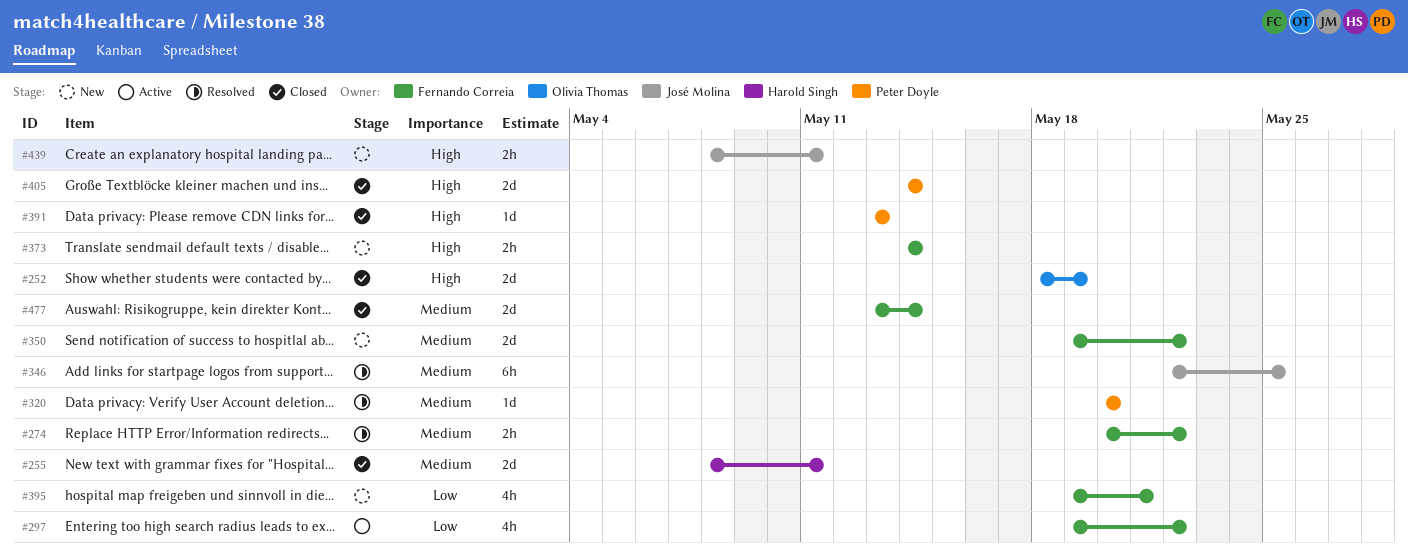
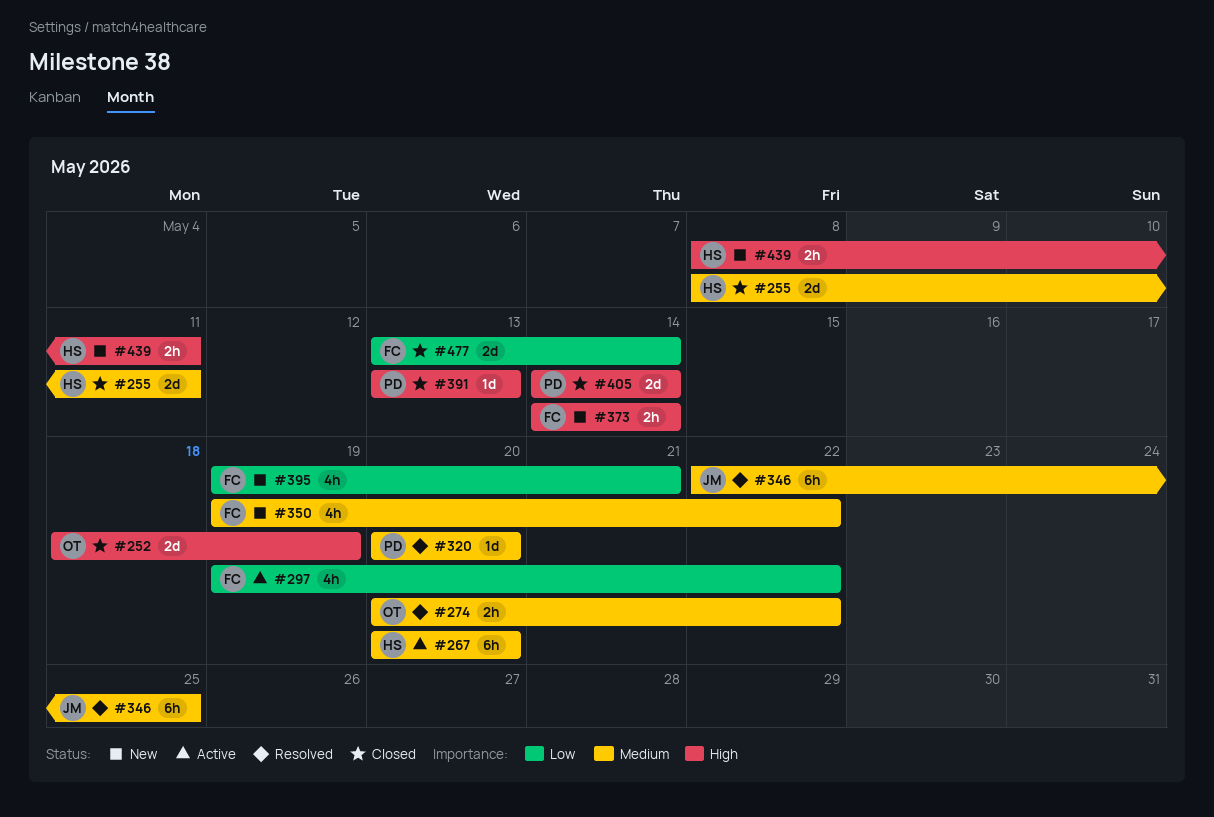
#267: none -> present
#274, owner: Fernando Correia -> Olivia Thomas
#350, estimate: 2d -> 4h
#439, owner: José Molina -> Harold Singh
#477, priority: Medium -> Low

